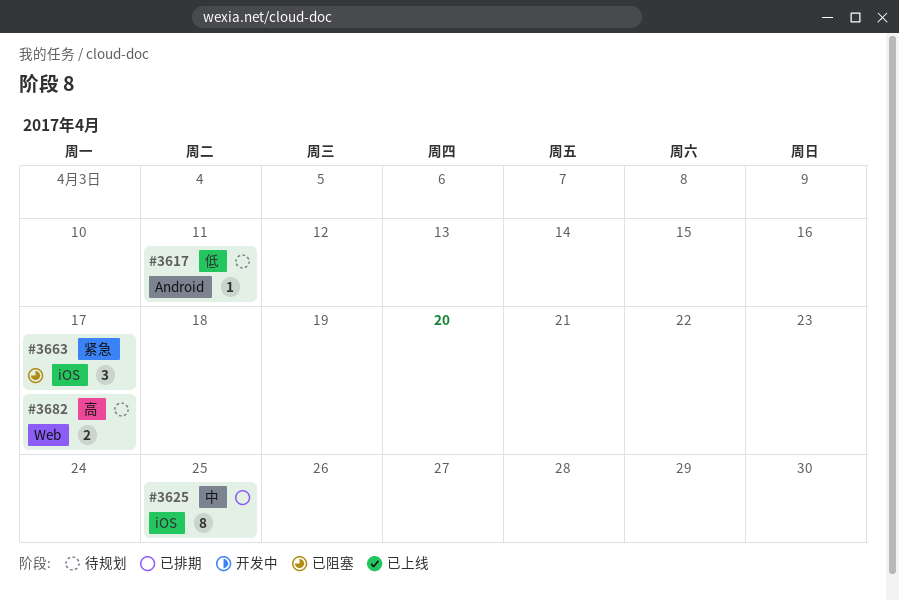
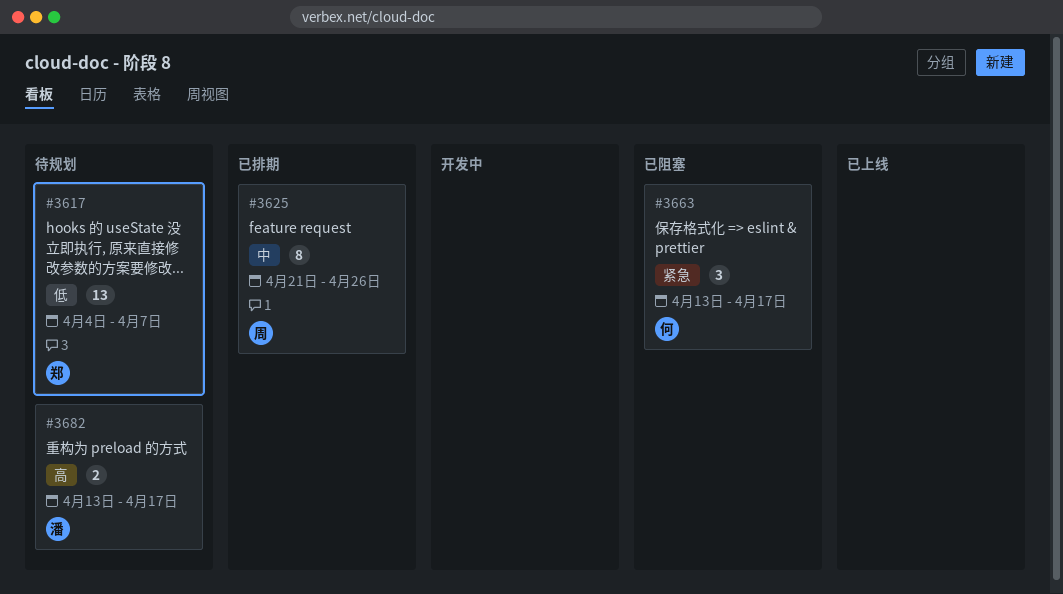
#3617, estimate: 1 -> 13
#3617, due: Apr 11 -> Apr 7
#3625, due: Apr 25 -> Apr 26

